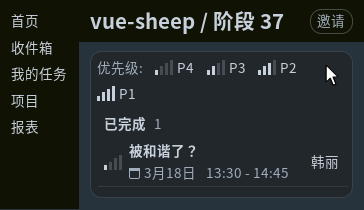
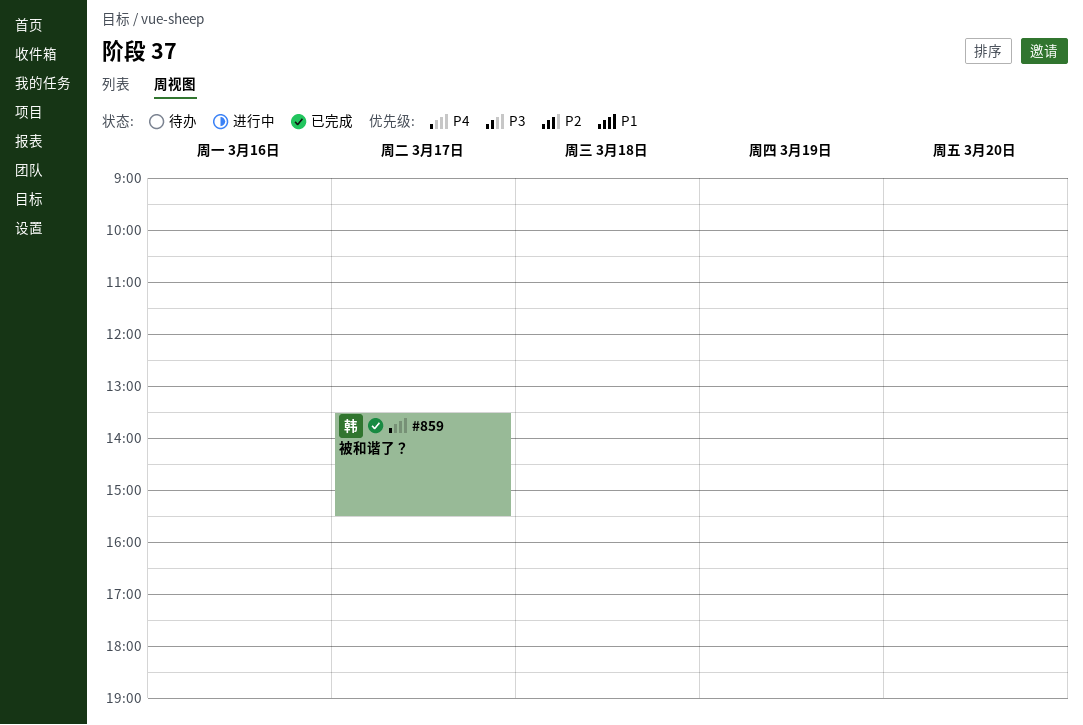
被和谐了？, day: Mar 18 -> Mar 17
被和谐了？, ends: 14:45 -> 15:30

